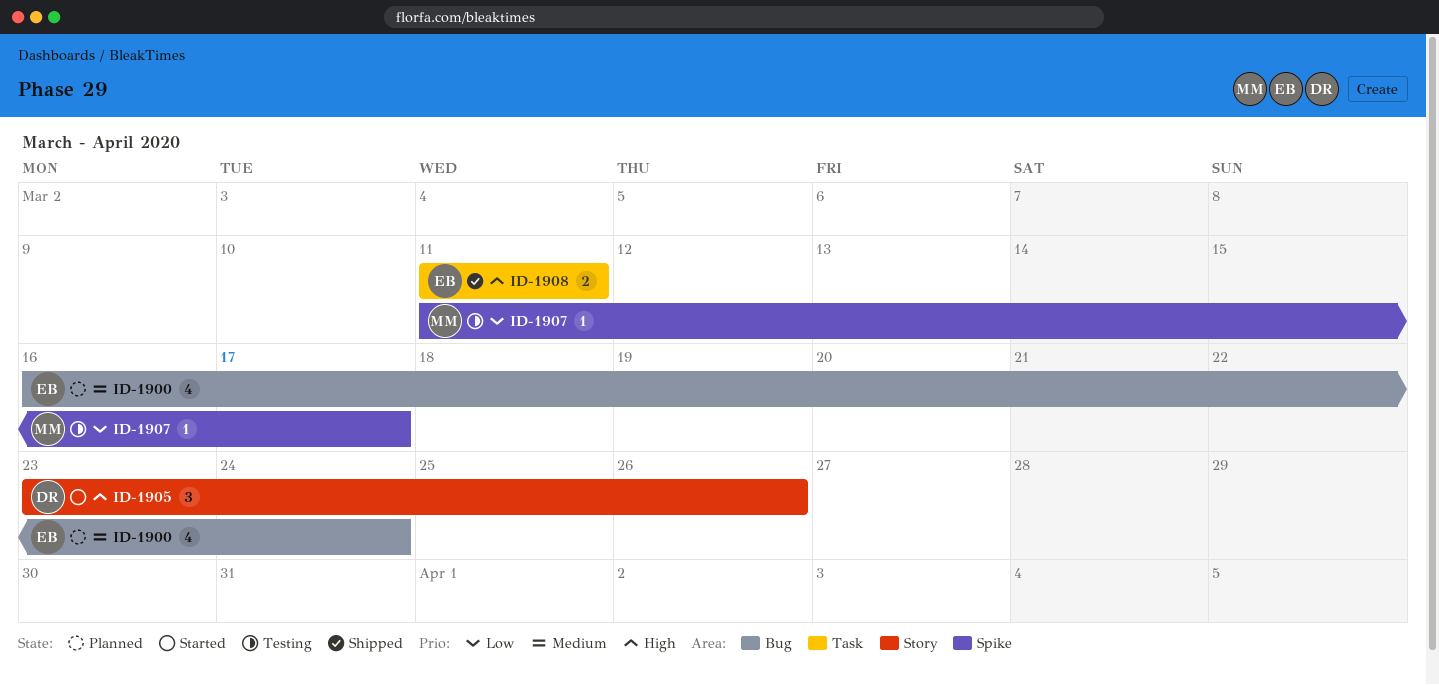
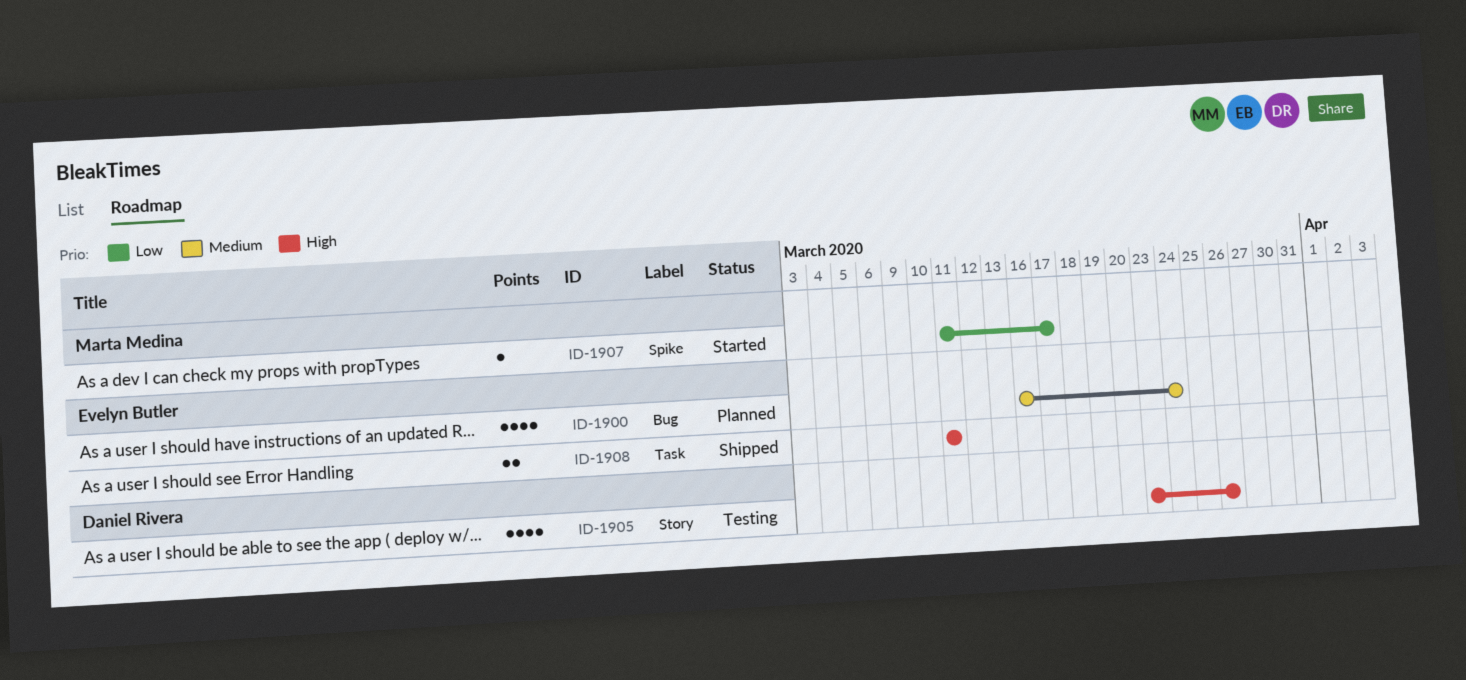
ID-1905, status: Started -> Testing
ID-1905, estimate: 3 -> 4
ID-1907, status: Testing -> Started

